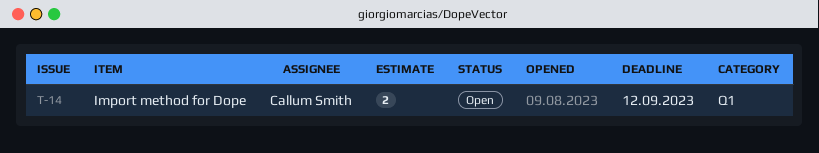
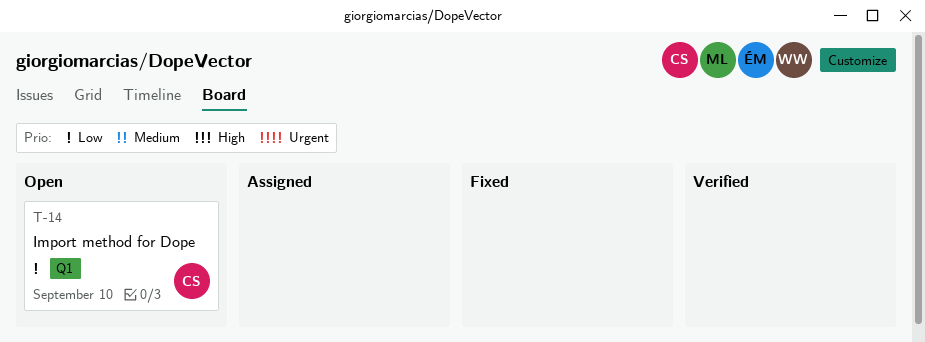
T-14, due: Sep 12 -> Sep 10

